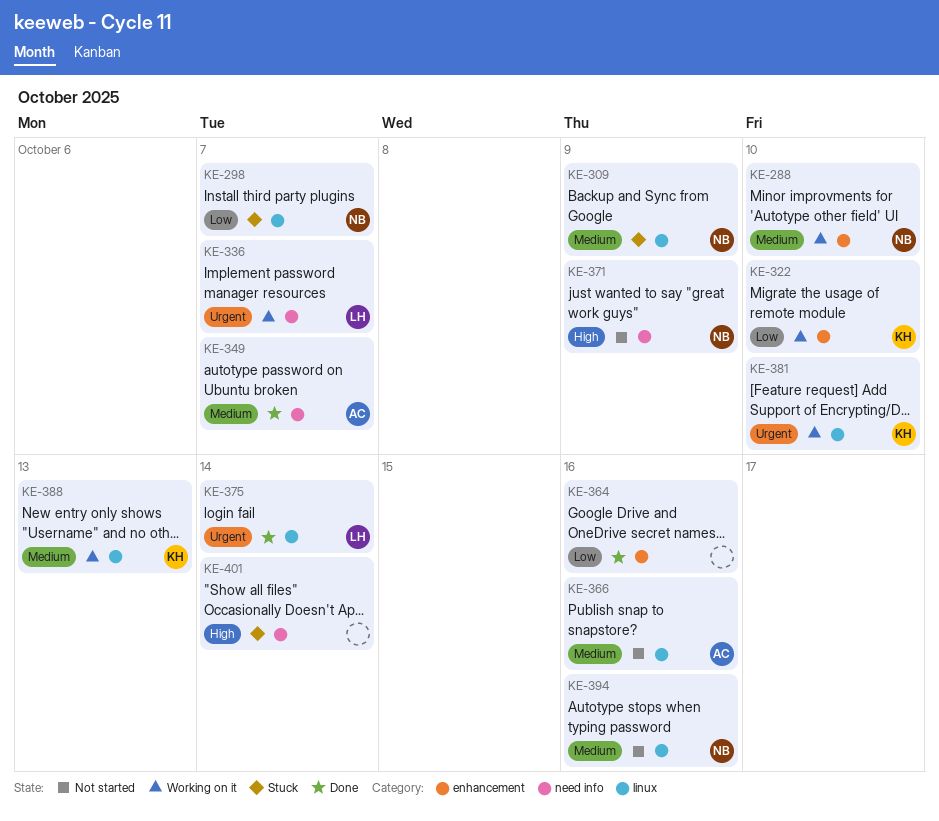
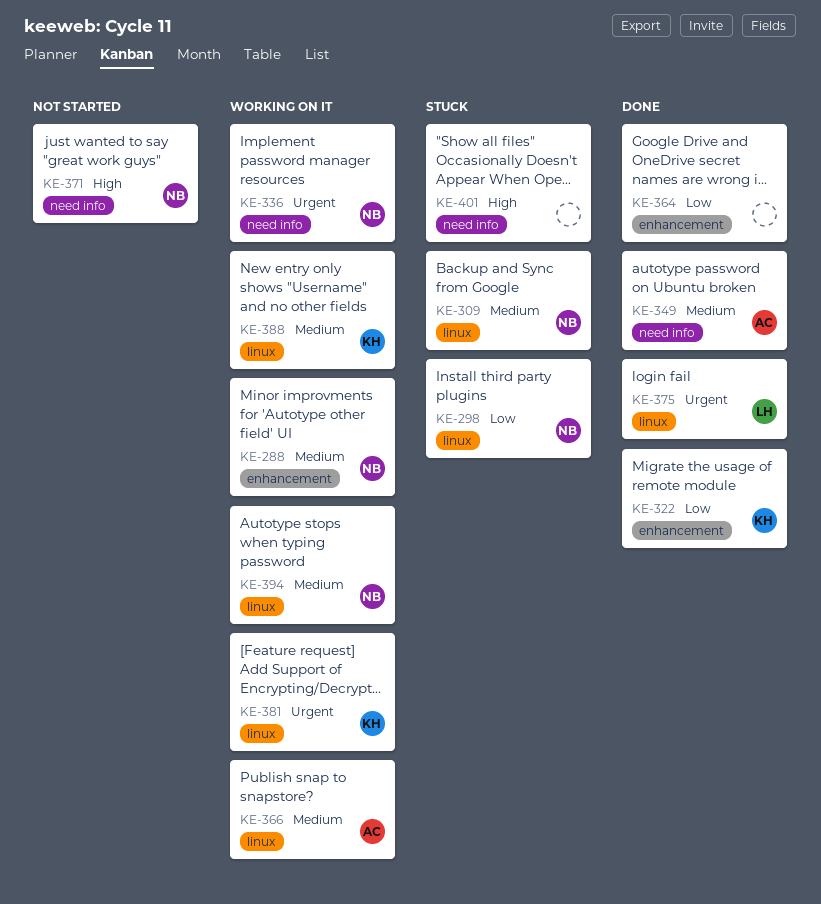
KE-322, status: Working on it -> Done
KE-336, owner: LH -> NB
KE-366, status: Not started -> Working on it
KE-394, status: Not started -> Working on it

